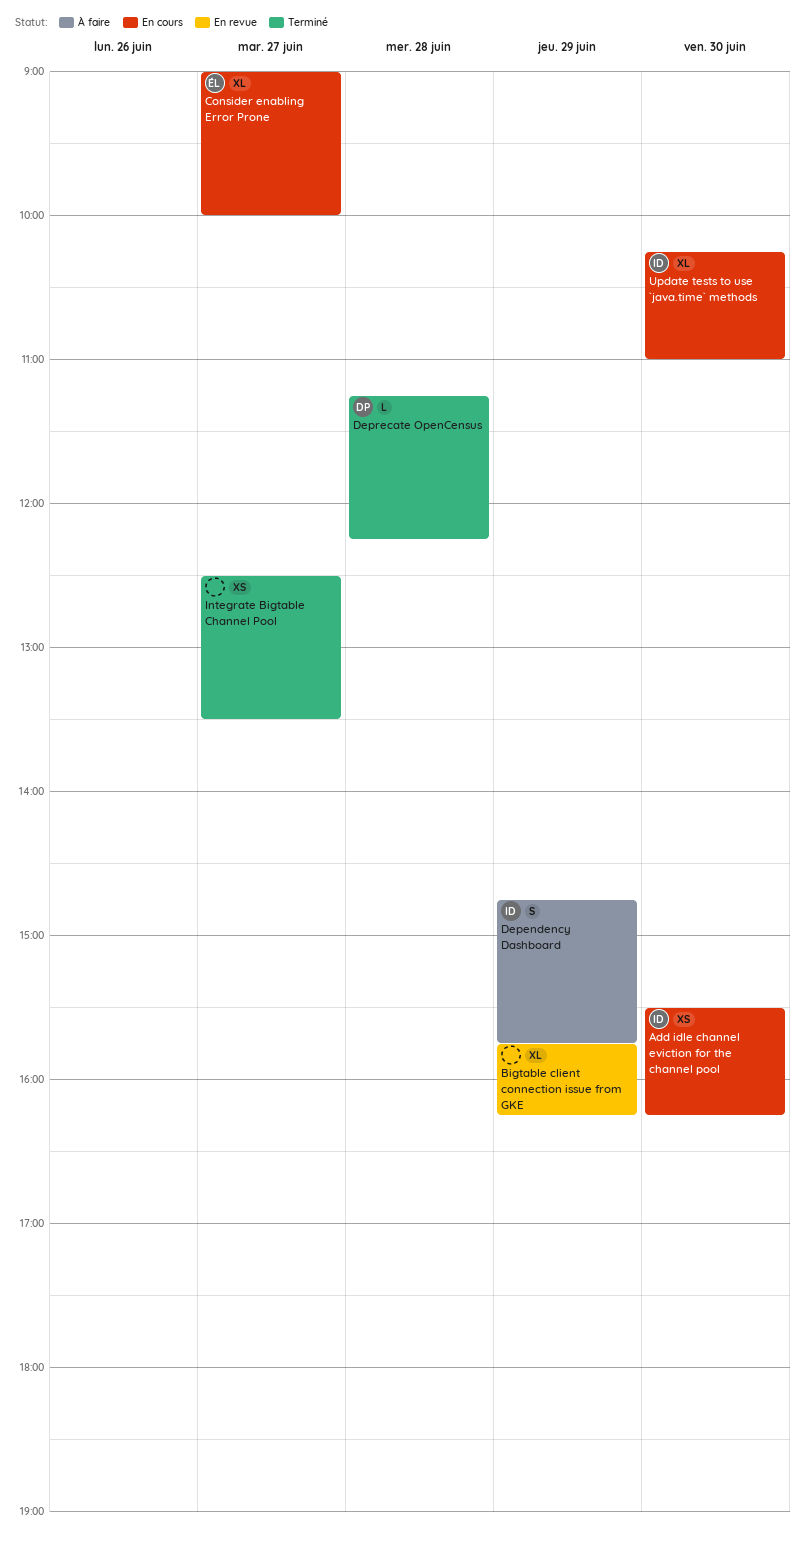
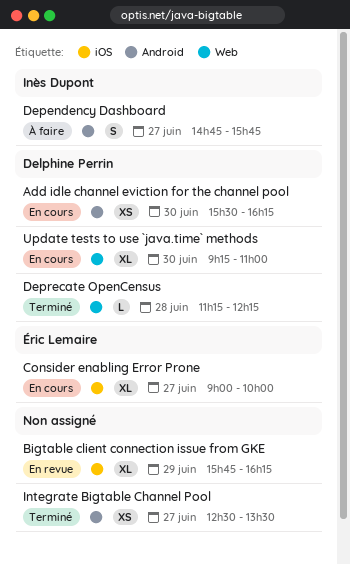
Add idle channel eviction for the channel pool, owner: Inès Dupont -> Delphine Perrin
Dependency Dashboard, day: Jun 29 -> Jun 27
Update tests to use `java.time` methods, owner: Inès Dupont -> Delphine Perrin
Update tests to use `java.time` methods, begins: 10:15 -> 09:15

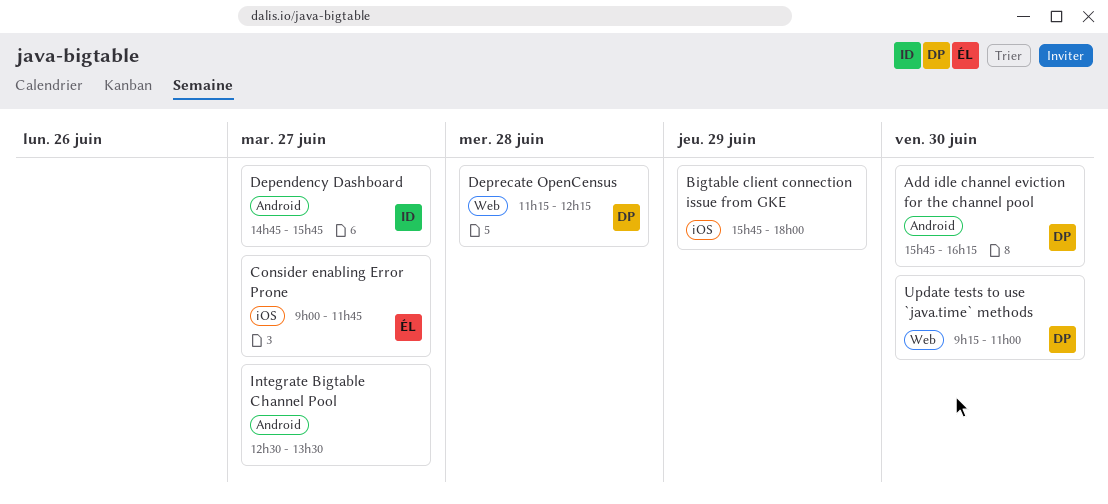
Add idle channel eviction for the channel pool, begins: 15:30 -> 15:45
Bigtable client connection issue from GKE, ends: 16:15 -> 18:00
Consider enabling Error Prone, ends: 10:00 -> 11:45

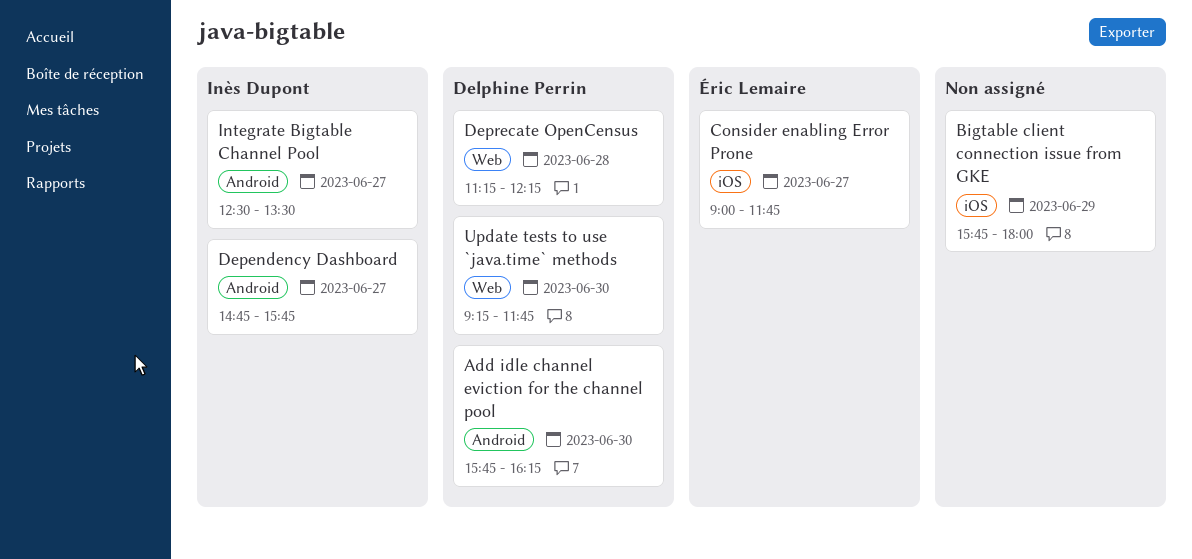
Integrate Bigtable Channel Pool, owner: none -> Inès Dupont
Update tests to use `java.time` methods, ends: 11:00 -> 11:45

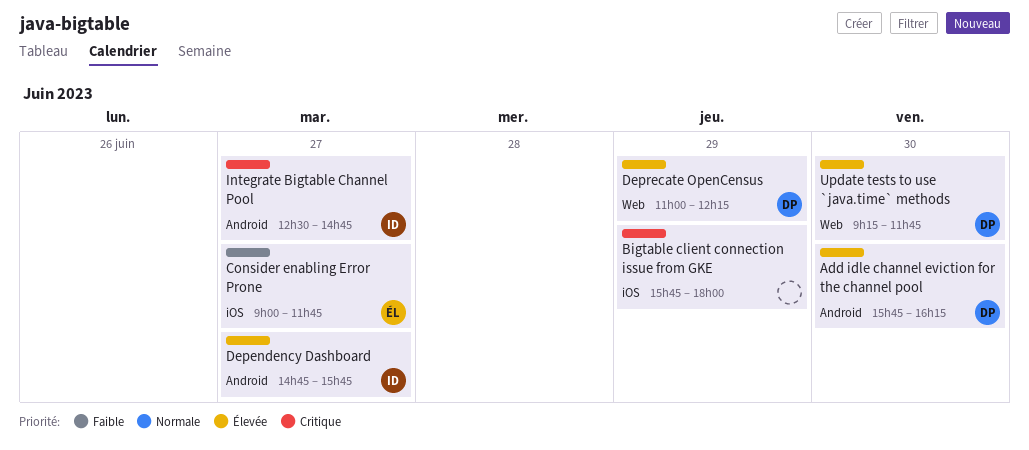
Deprecate OpenCensus, day: Jun 28 -> Jun 29
Deprecate OpenCensus, begins: 11:15 -> 11:00
Integrate Bigtable Channel Pool, ends: 13:30 -> 14:45

